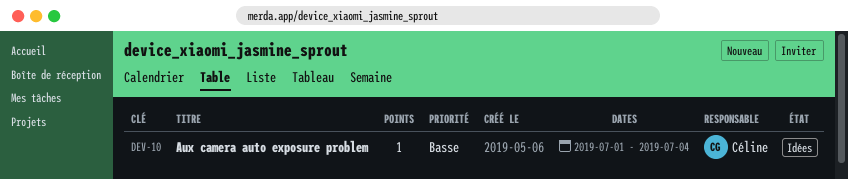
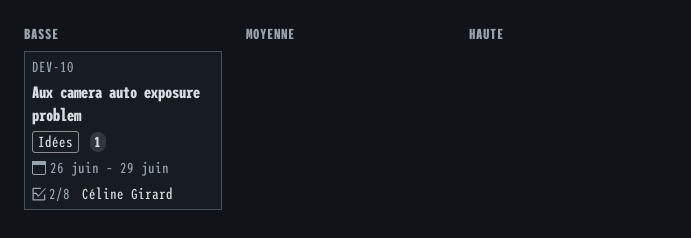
DEV-10, start: Jul 1 -> Jun 26
DEV-10, due: Jul 4 -> Jun 29

